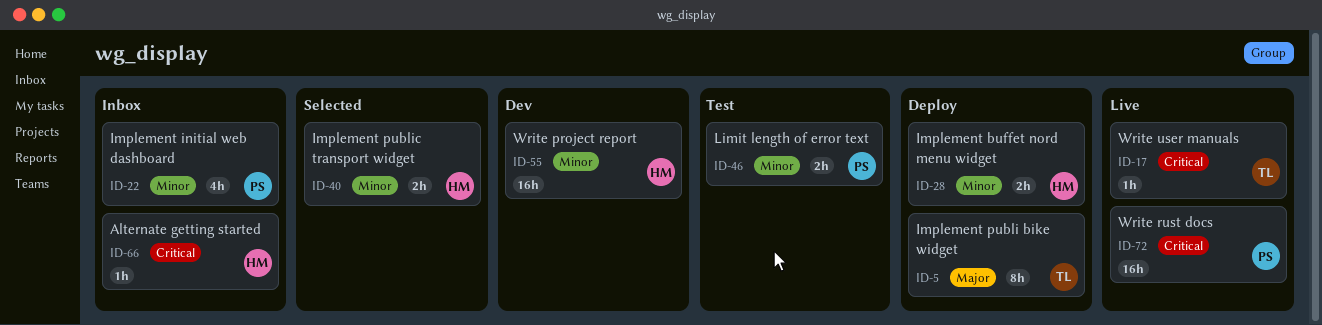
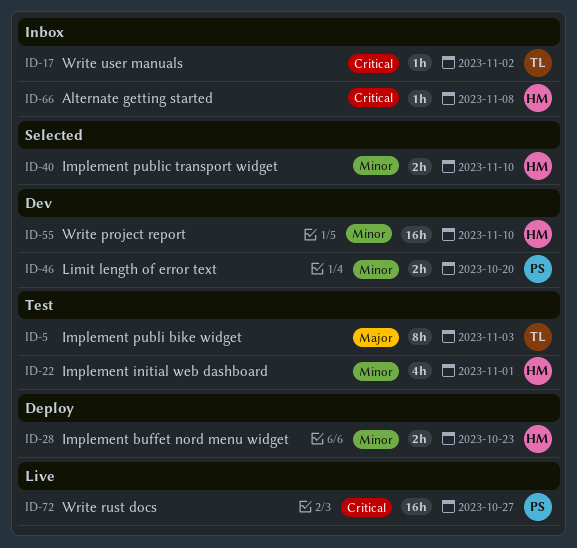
ID-5, status: Deploy -> Test
ID-17, status: Live -> Inbox
ID-22, status: Inbox -> Test
ID-22, owner: PS -> HM
ID-46, status: Test -> Dev

